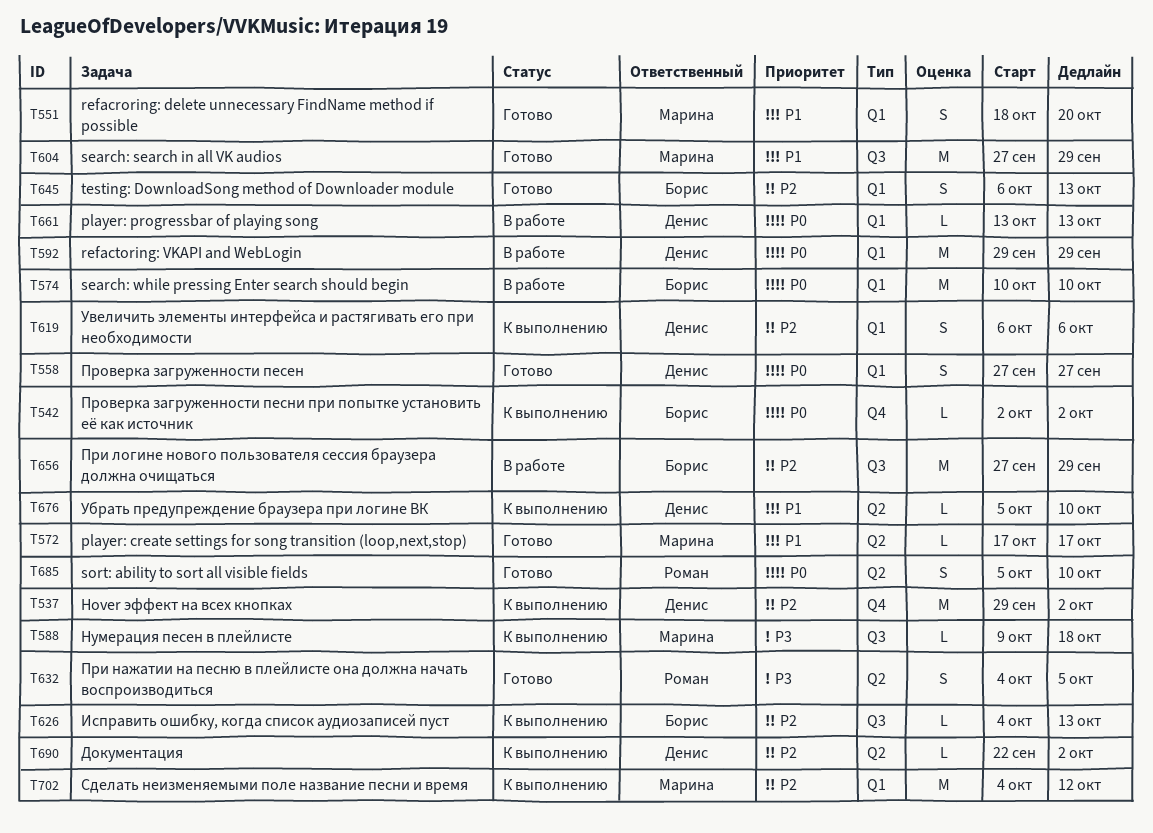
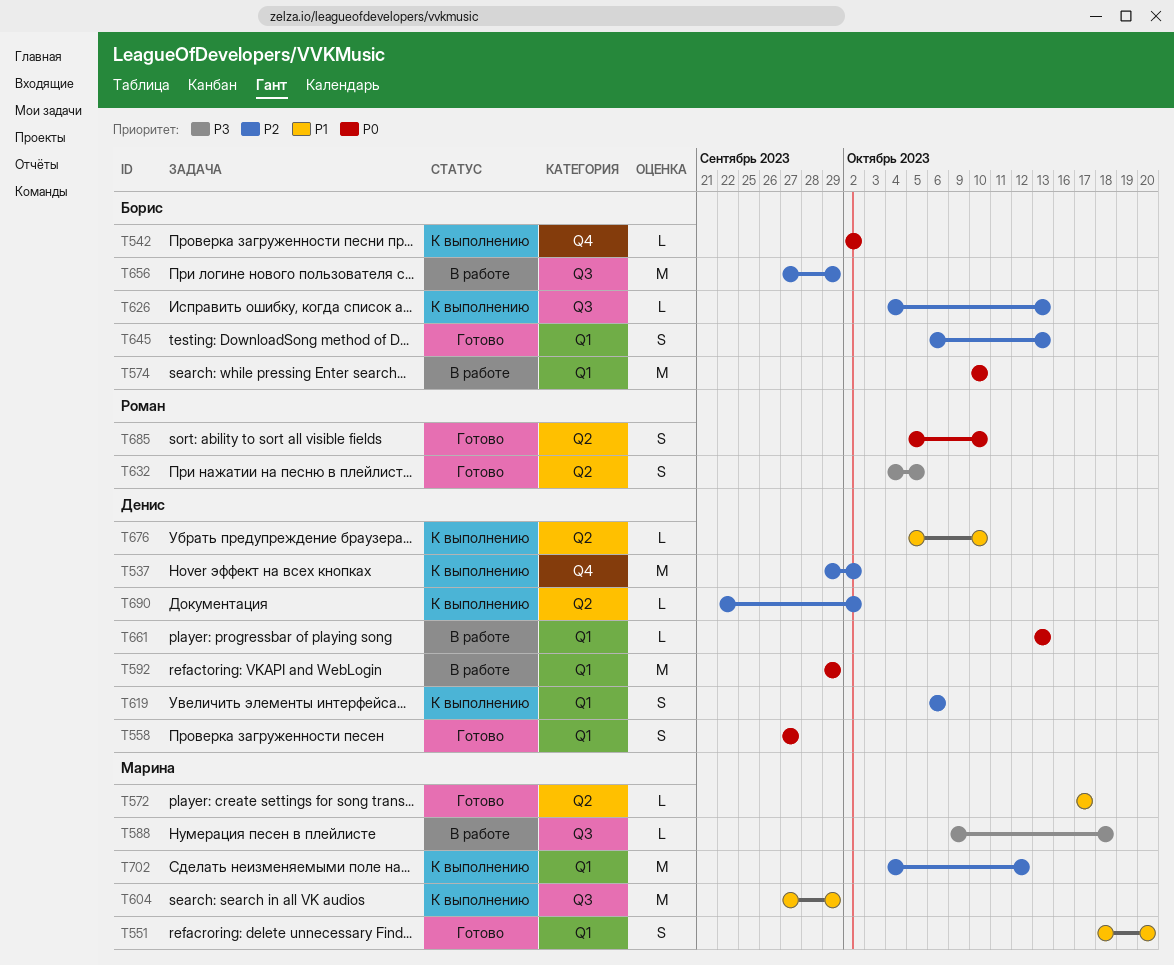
T588, status: К выполнению -> В работе
T604, status: Готово -> К выполнению

